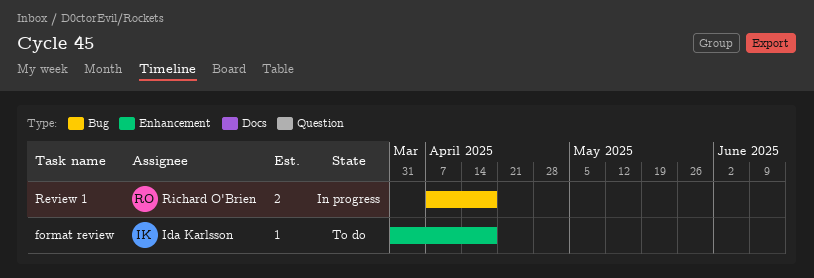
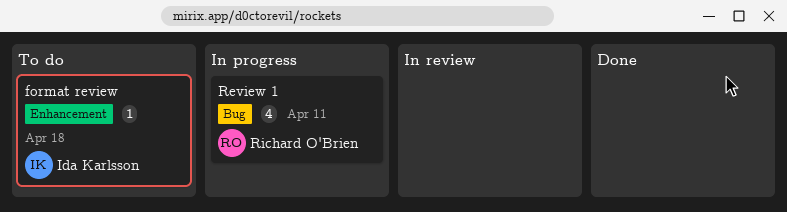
Review 1, estimate: 2 -> 4
Review 1, due: Apr 18 -> Apr 11

